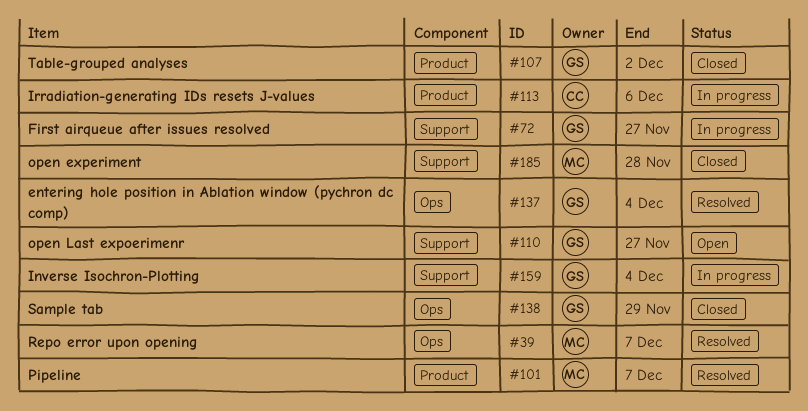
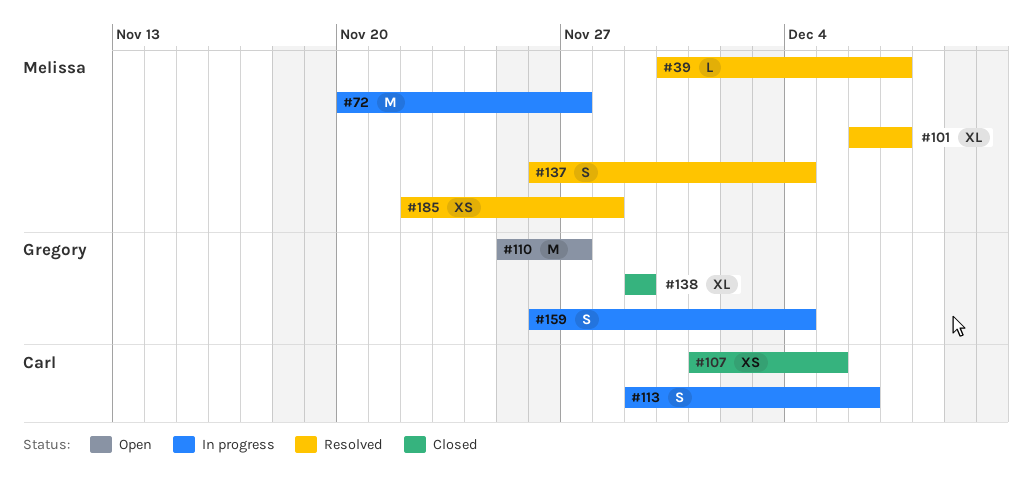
#72, owner: Gregory -> Melissa
#107, owner: Gregory -> Carl
#107, due: Dec 2 -> Dec 5
#137, owner: Gregory -> Melissa
#185, status: Closed -> Resolved

